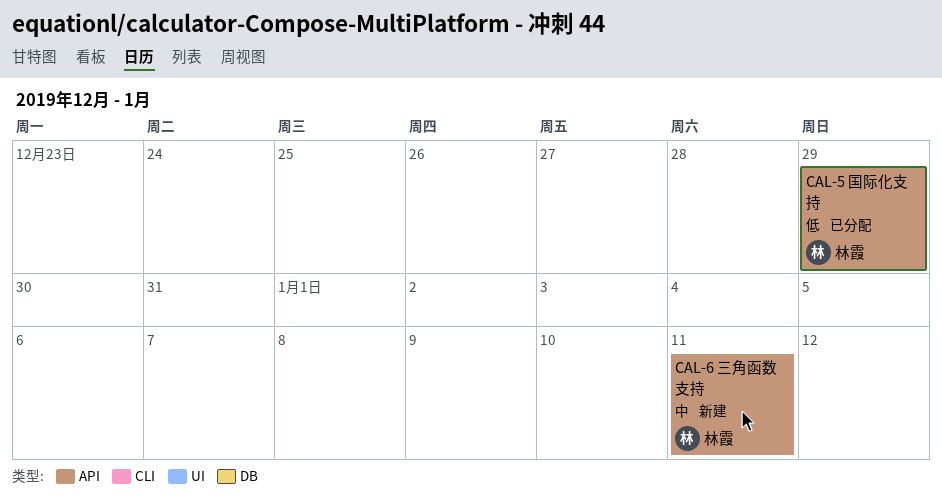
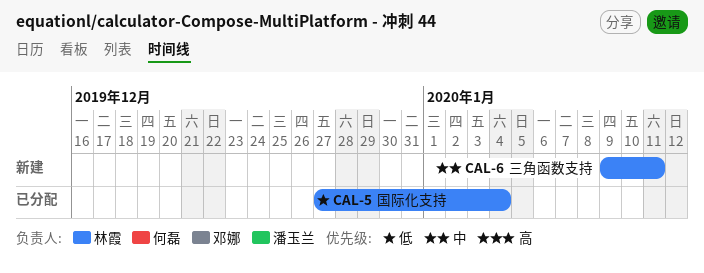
CAL-5, due: Dec 29 -> Jan 4

